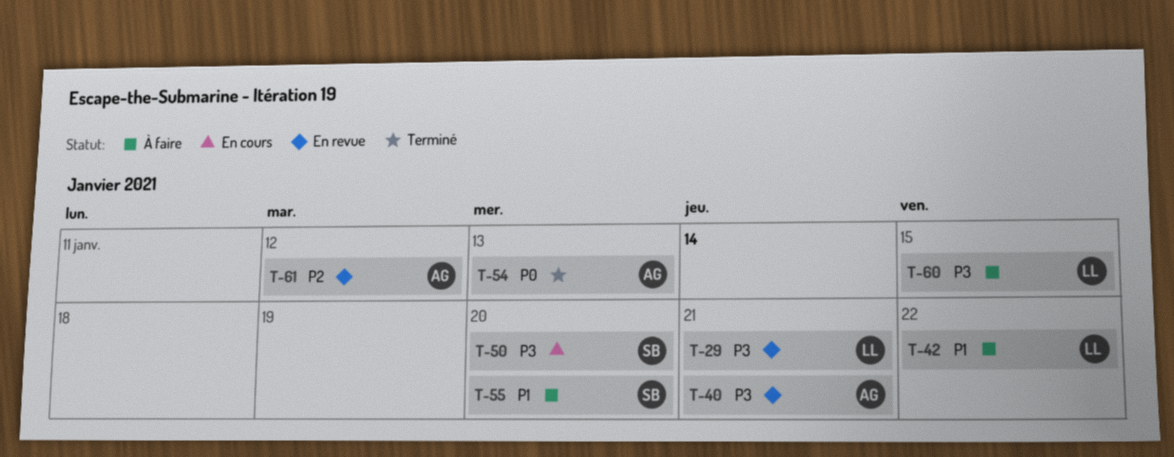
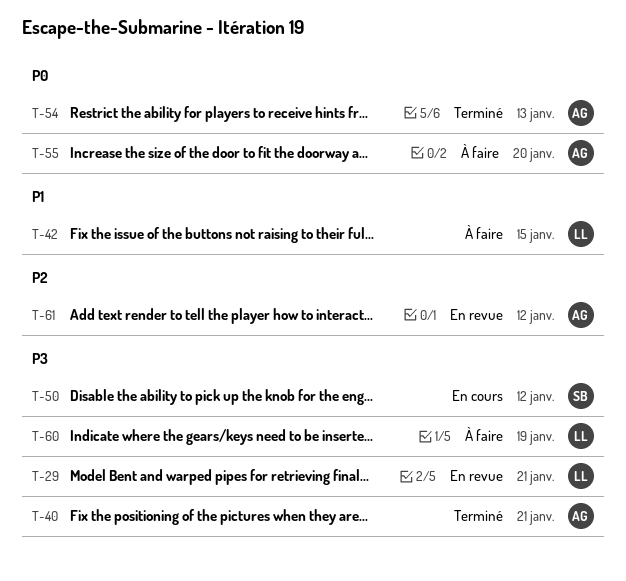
T-40, status: En revue -> Terminé
T-42, due: Jan 22 -> Jan 15
T-50, due: Jan 20 -> Jan 12
T-55, owner: SB -> AG
T-55, priority: P1 -> P0
T-60, due: Jan 15 -> Jan 19

